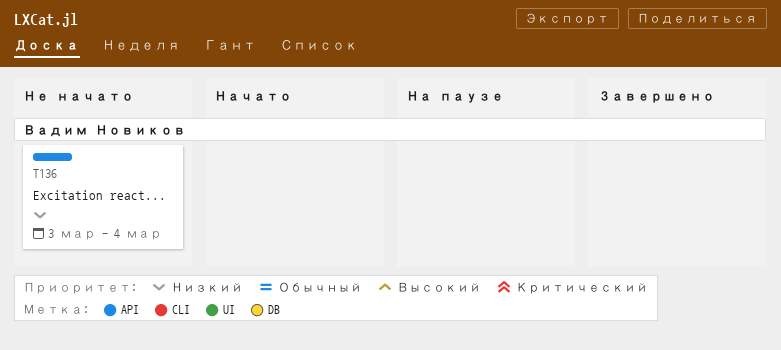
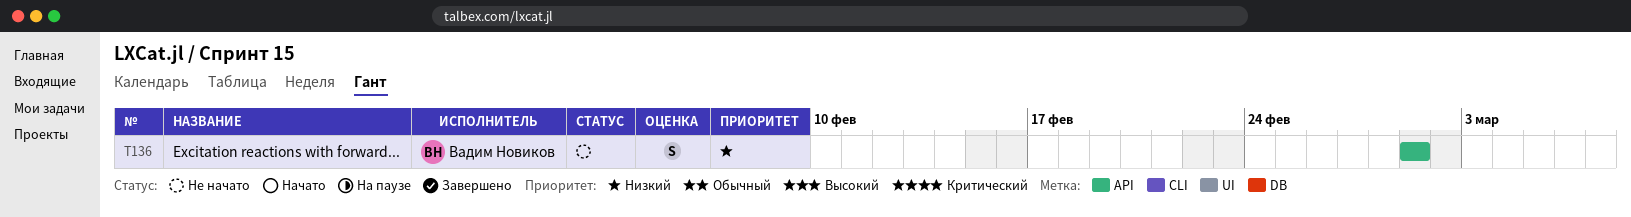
T136, start: Mar 3 -> Mar 1
T136, due: Mar 4 -> Mar 1

